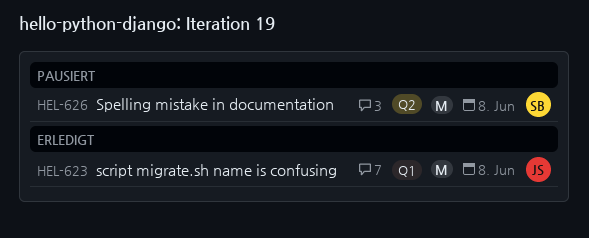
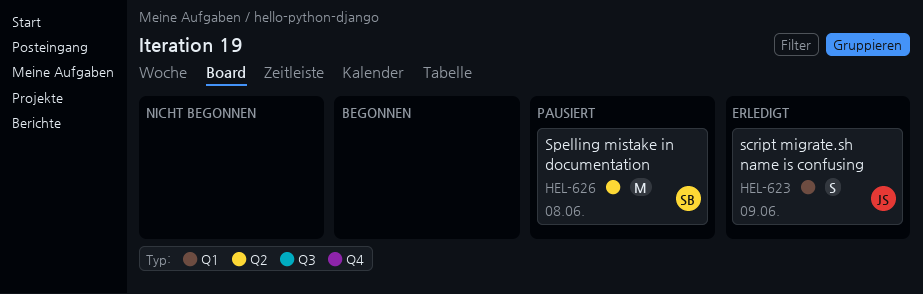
HEL-623, estimate: M -> S
HEL-623, due: Jun 8 -> Jun 9

